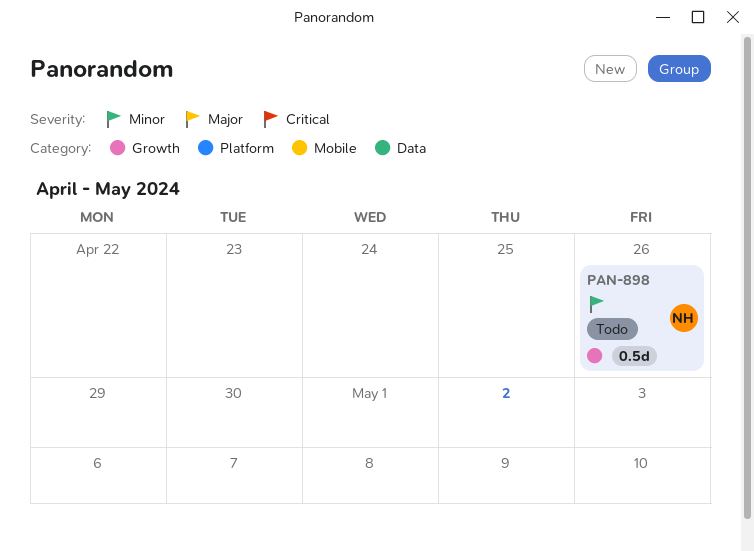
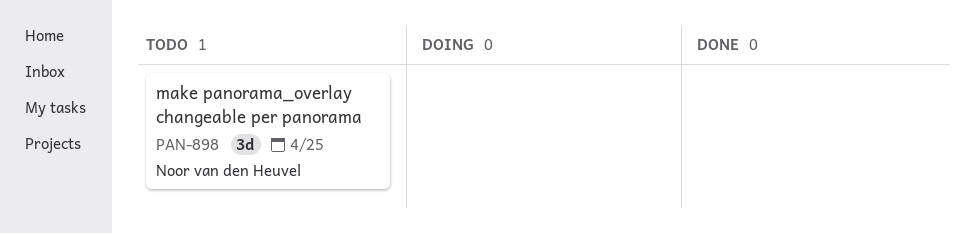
PAN-898, estimate: 0.5d -> 3d
PAN-898, due: Apr 26 -> Apr 25

